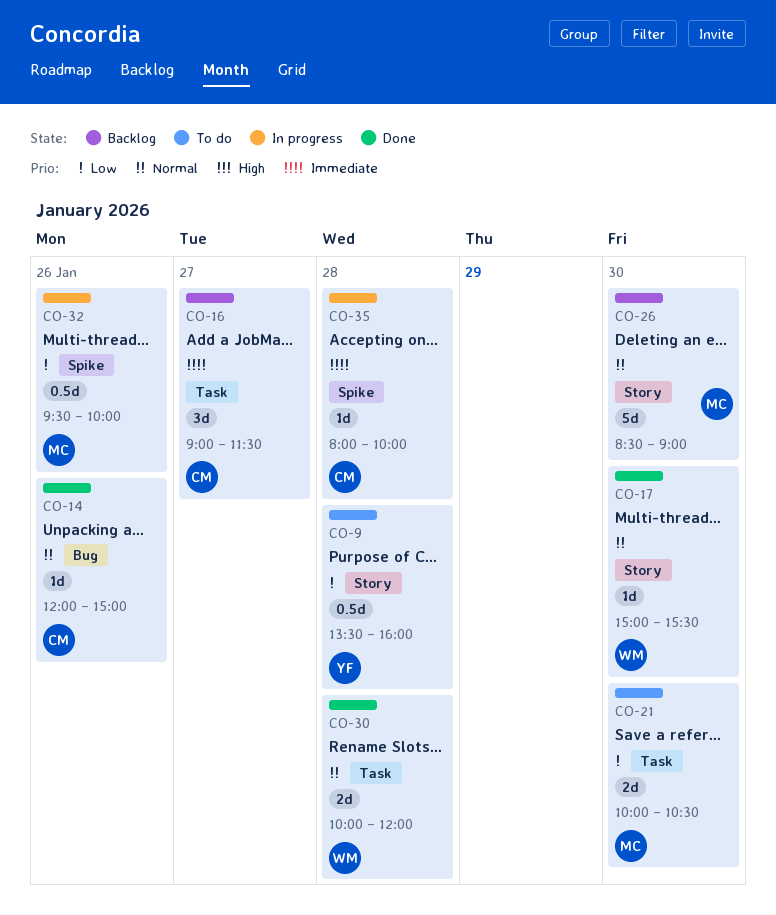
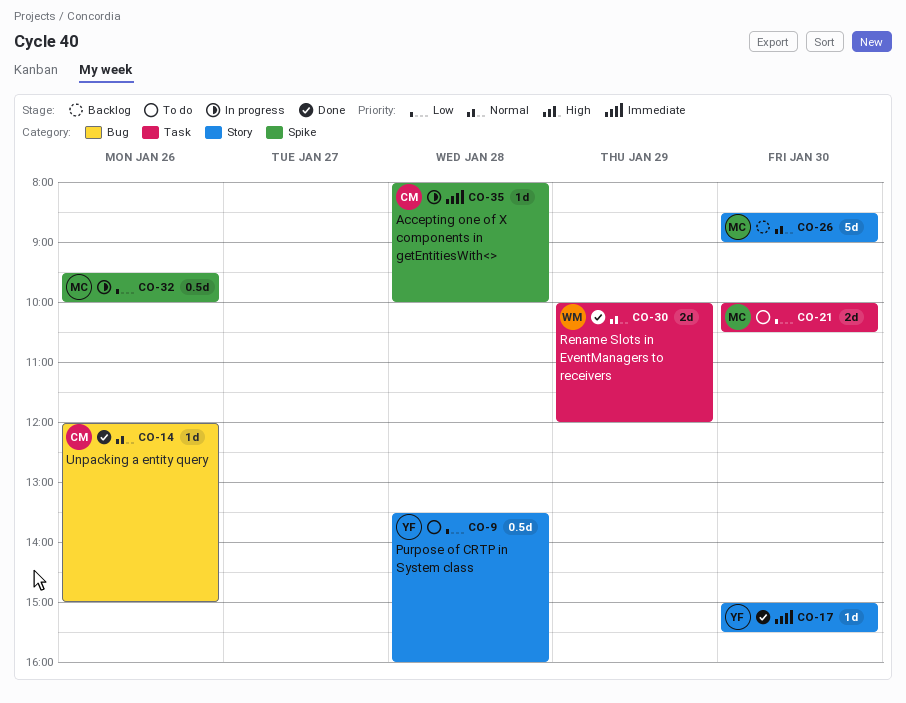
CO-16: present -> none
CO-17, owner: WM -> YF
CO-17, priority: Normal -> Immediate
CO-30, day: Jan 28 -> Jan 29

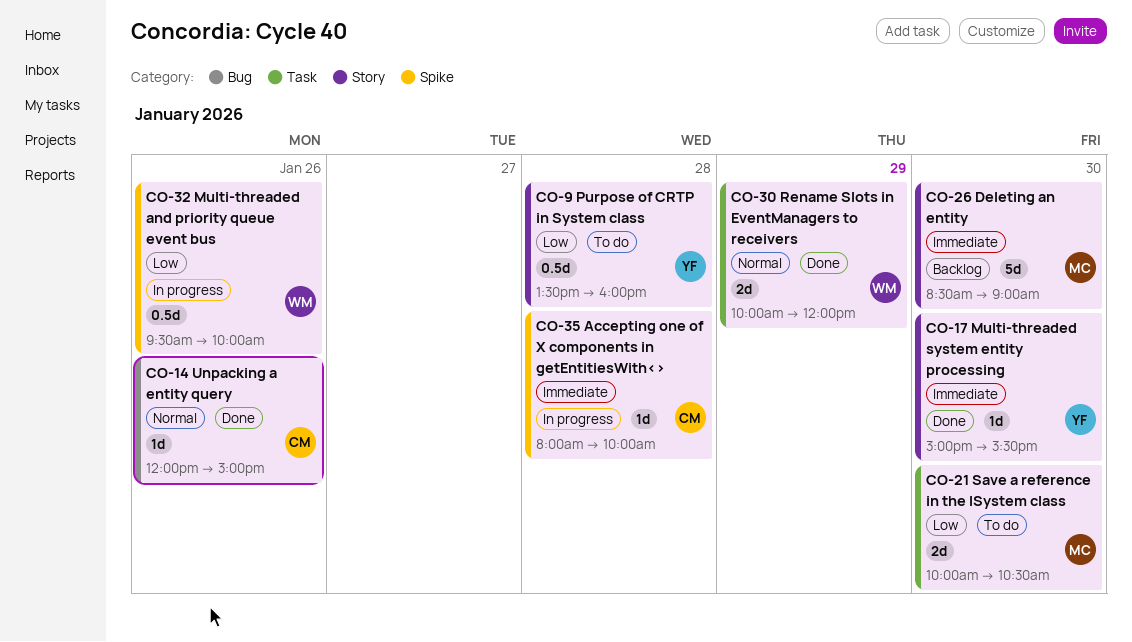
CO-26, priority: Normal -> Immediate
CO-32, owner: MC -> WM

